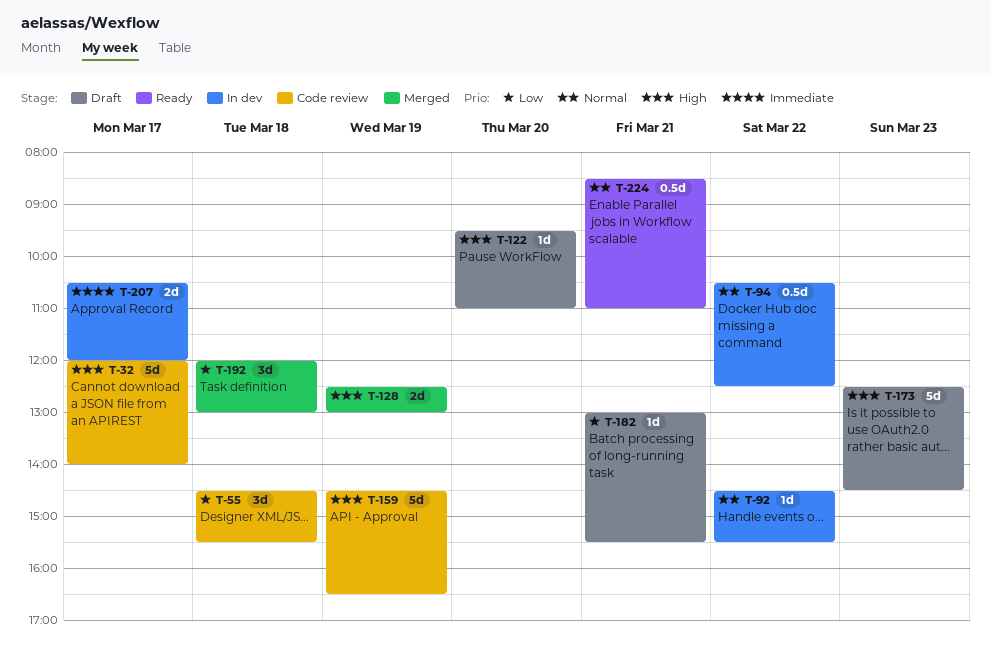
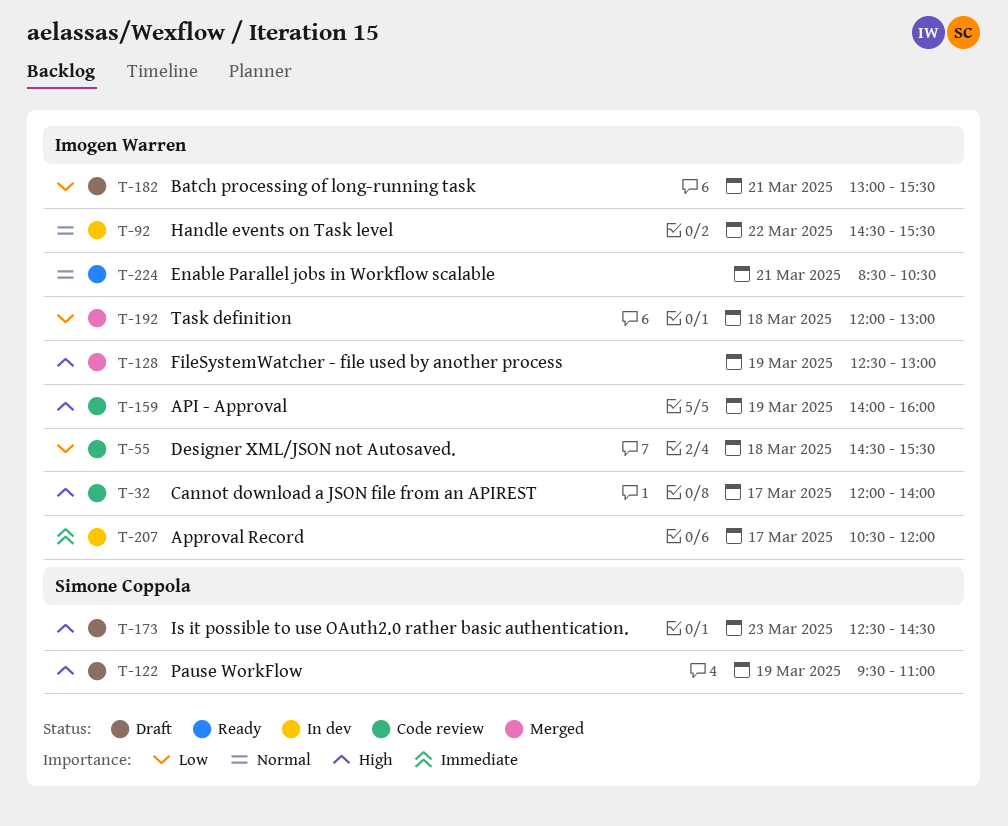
T-94: present -> none
T-122, day: Mar 20 -> Mar 19
T-159, begins: 14:30 -> 14:00
T-159, ends: 16:30 -> 16:00
T-224, ends: 11:00 -> 10:30

